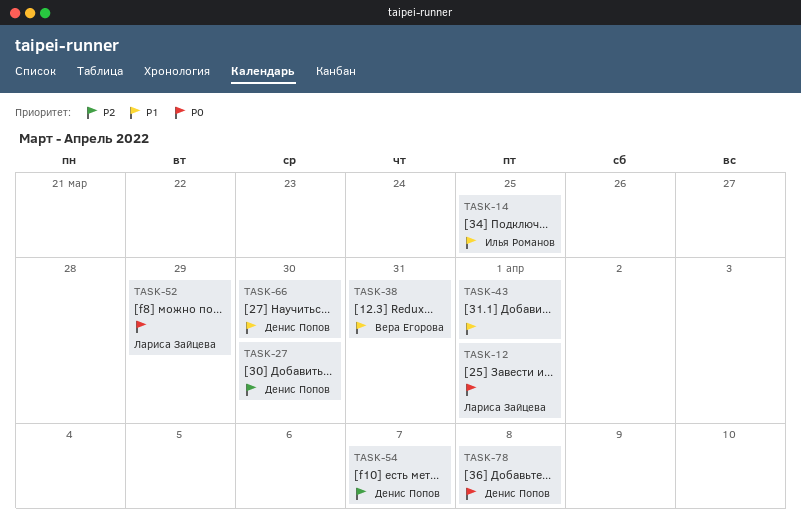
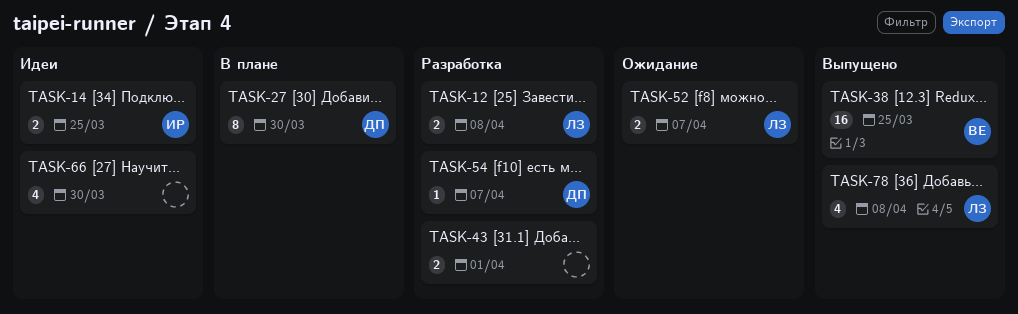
TASK-12, due: Apr 1 -> Apr 8
TASK-38, due: Mar 31 -> Mar 25
TASK-52, due: Mar 29 -> Apr 7
TASK-66, owner: Денис Попов -> none
TASK-78, owner: Денис Попов -> Лариса Зайцева

